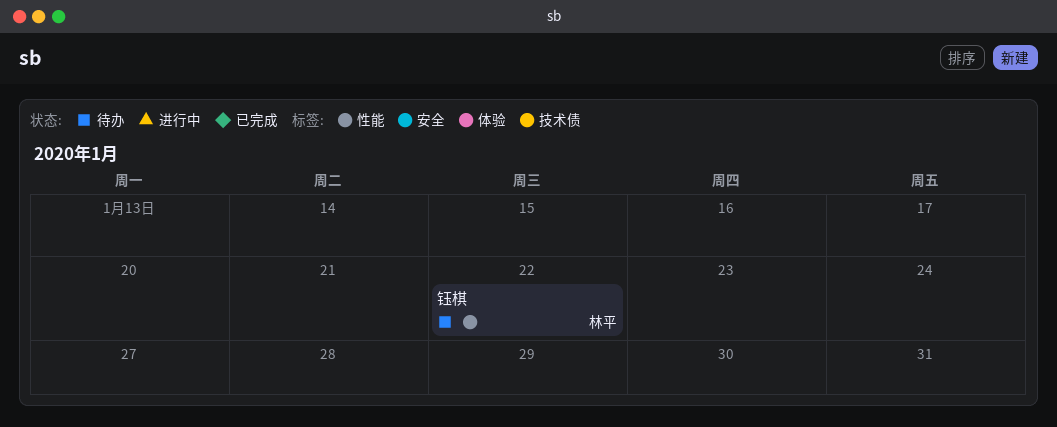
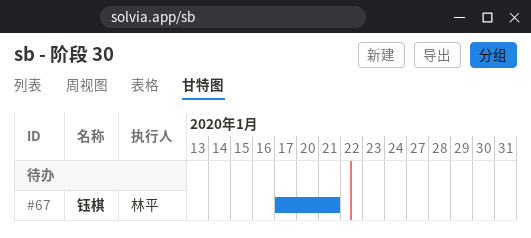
钰棋, due: Jan 22 -> Jan 21

